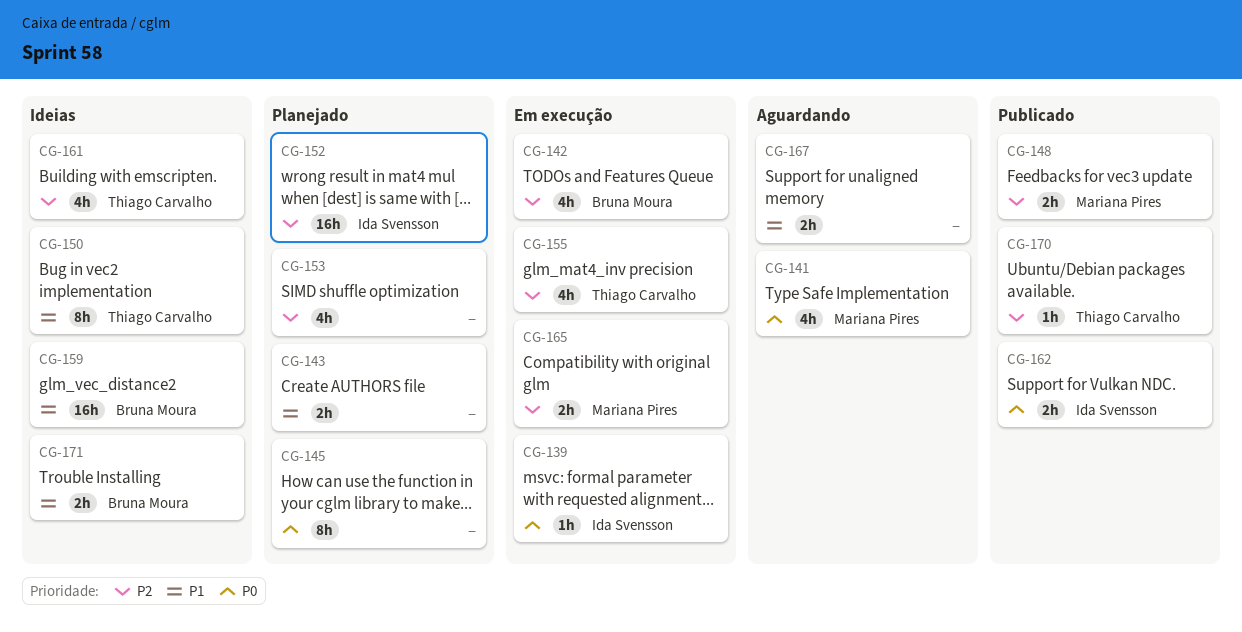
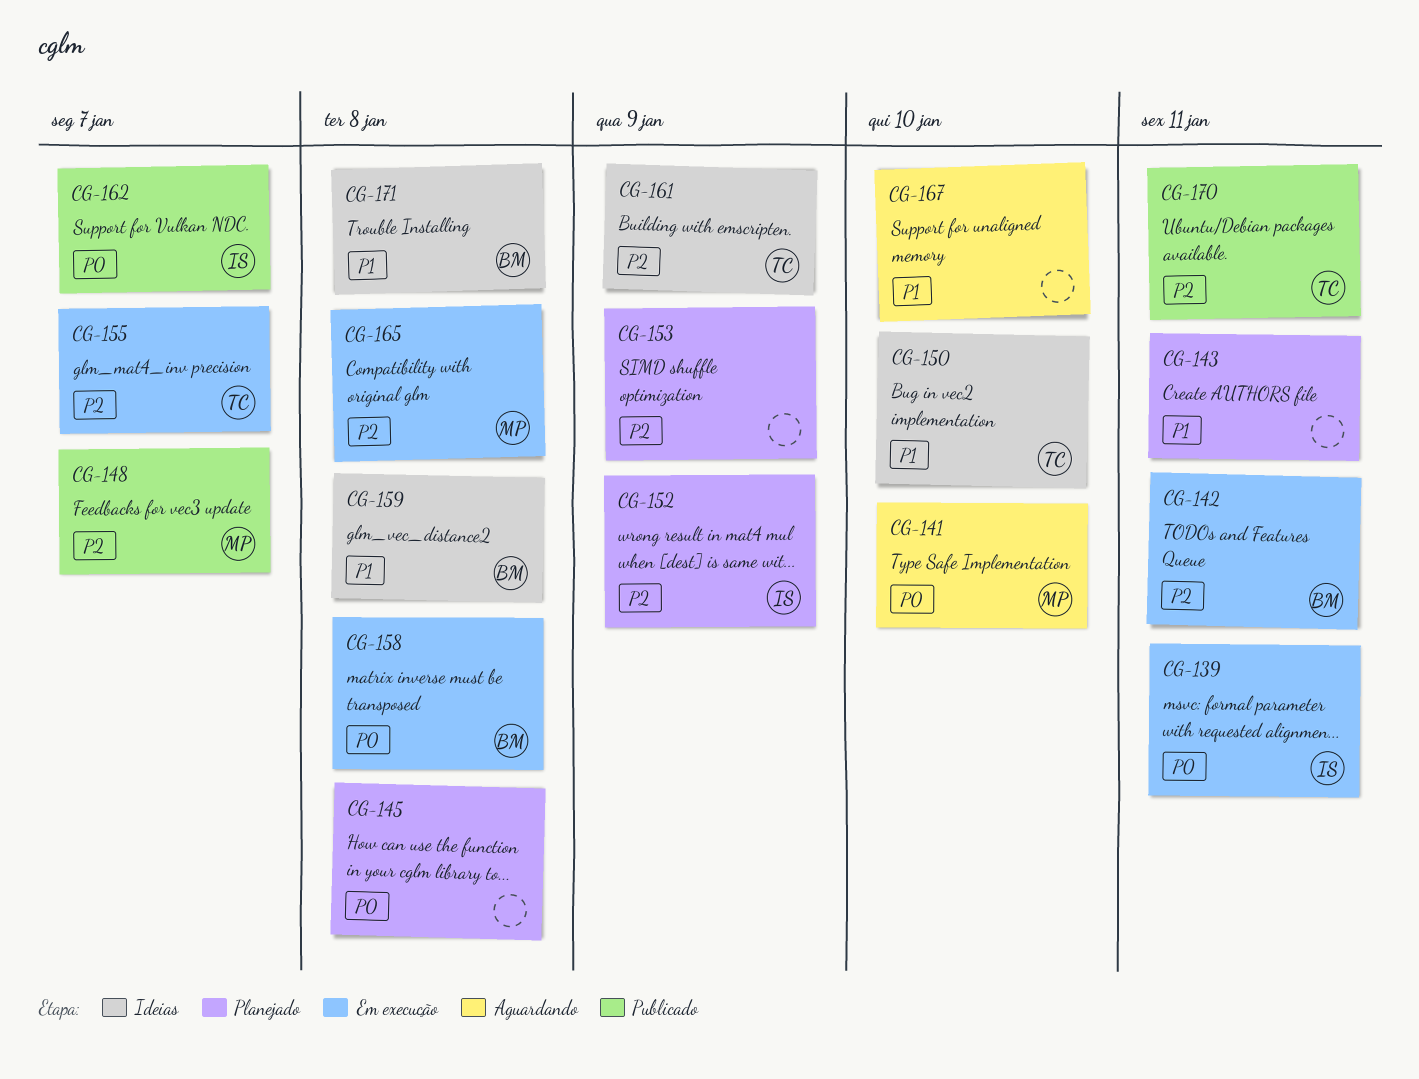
CG-158: none -> present

